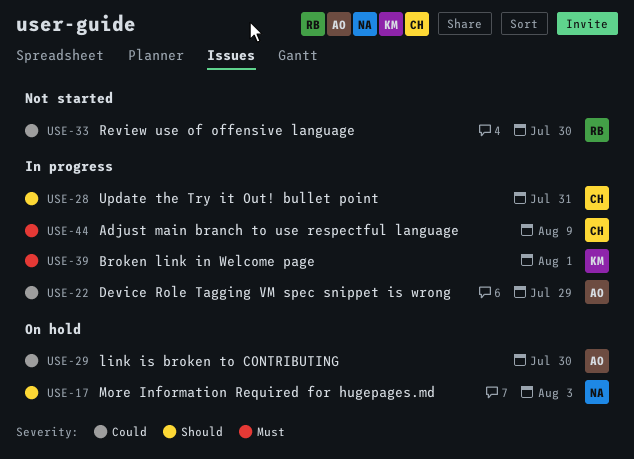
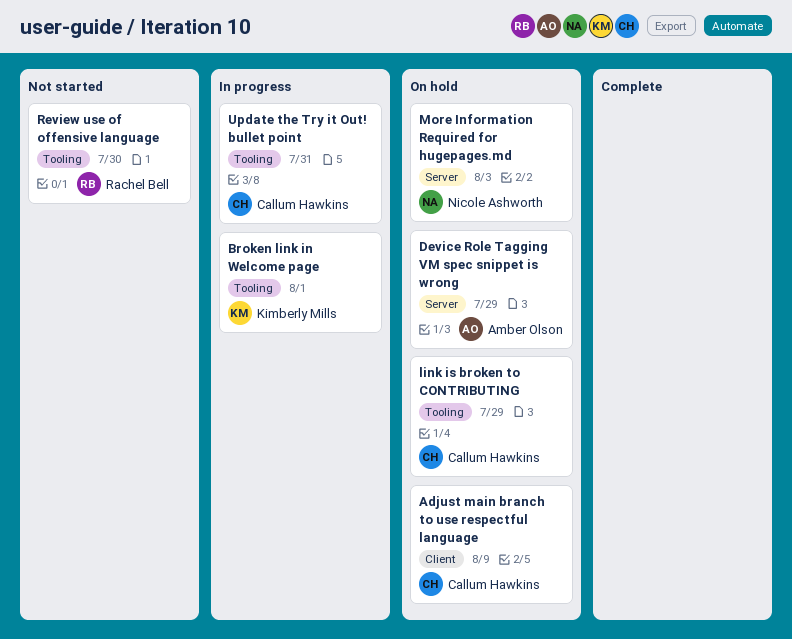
Adjust main branch to use respectful language, status: In progress -> On hold
Device Role Tagging VM spec snippet is wrong, status: In progress -> On hold
link is broken to CONTRIBUTING, owner: Amber Olson -> Callum Hawkins
link is broken to CONTRIBUTING, due: Jul 30 -> Jul 29

